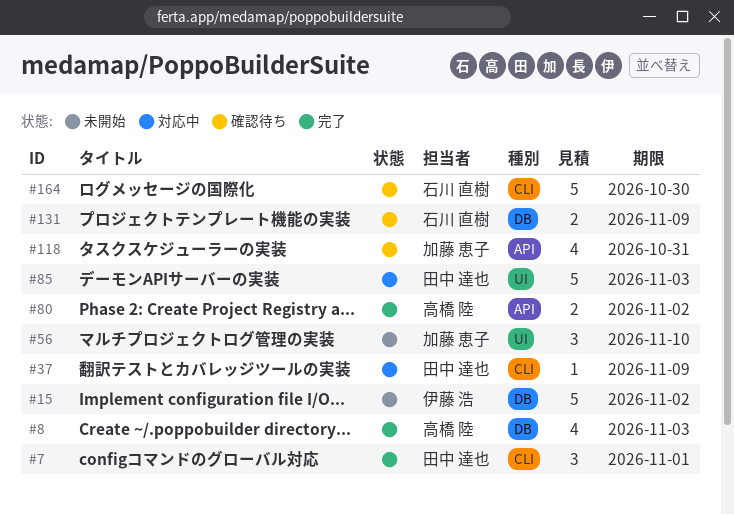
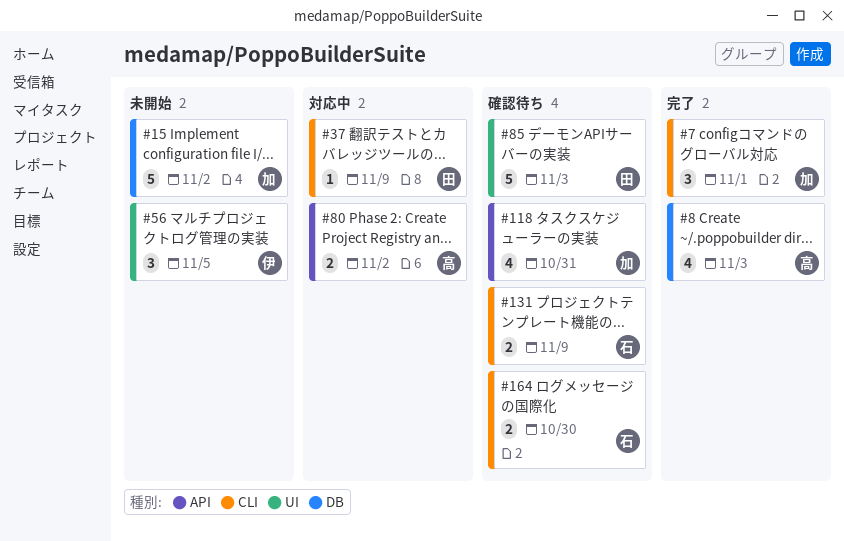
#7, owner: 田中 達也 -> 加藤 恵子
#15, owner: 伊藤 浩 -> 加藤 恵子
#56, owner: 加藤 恵子 -> 伊藤 浩
#56, due: Nov 10 -> Nov 5
#80, status: 完了 -> 対応中
#85, status: 対応中 -> 確認待ち
#131, label: DB -> CLI
#164, estimate: 5 -> 2

